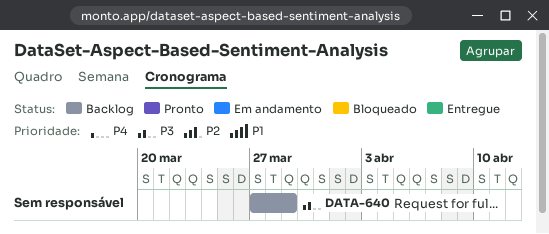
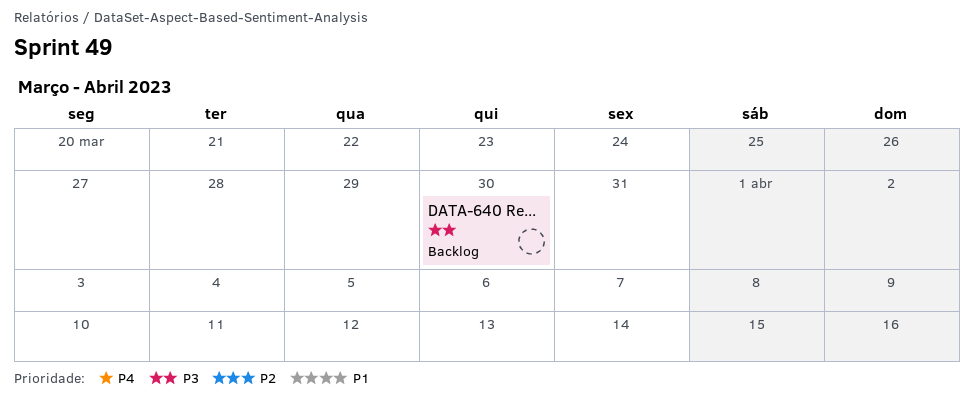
DATA-640, due: Mar 29 -> Mar 30

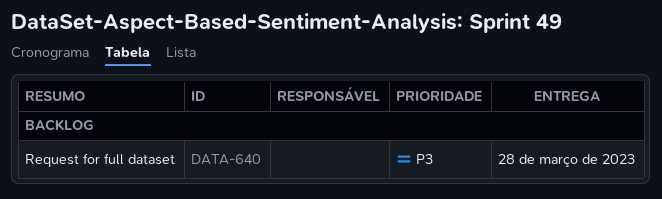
DATA-640, due: Mar 30 -> Mar 28

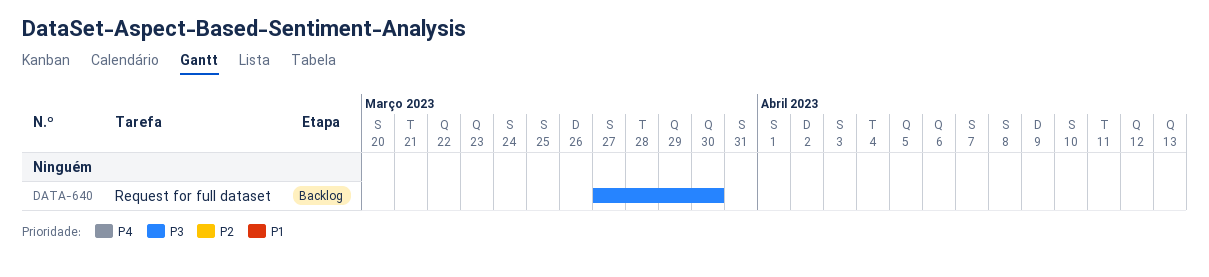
DATA-640, due: Mar 28 -> Mar 30

